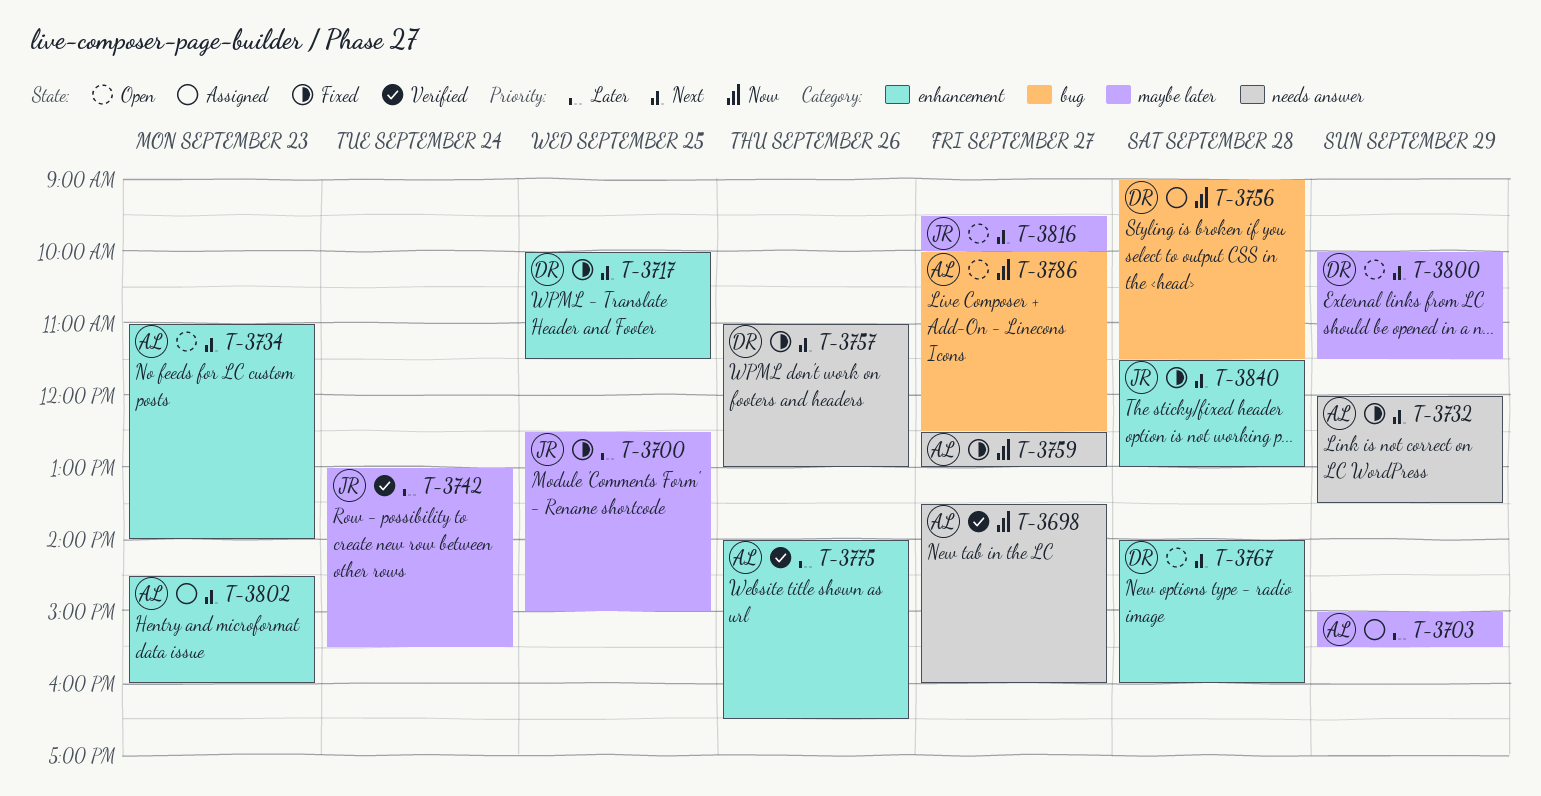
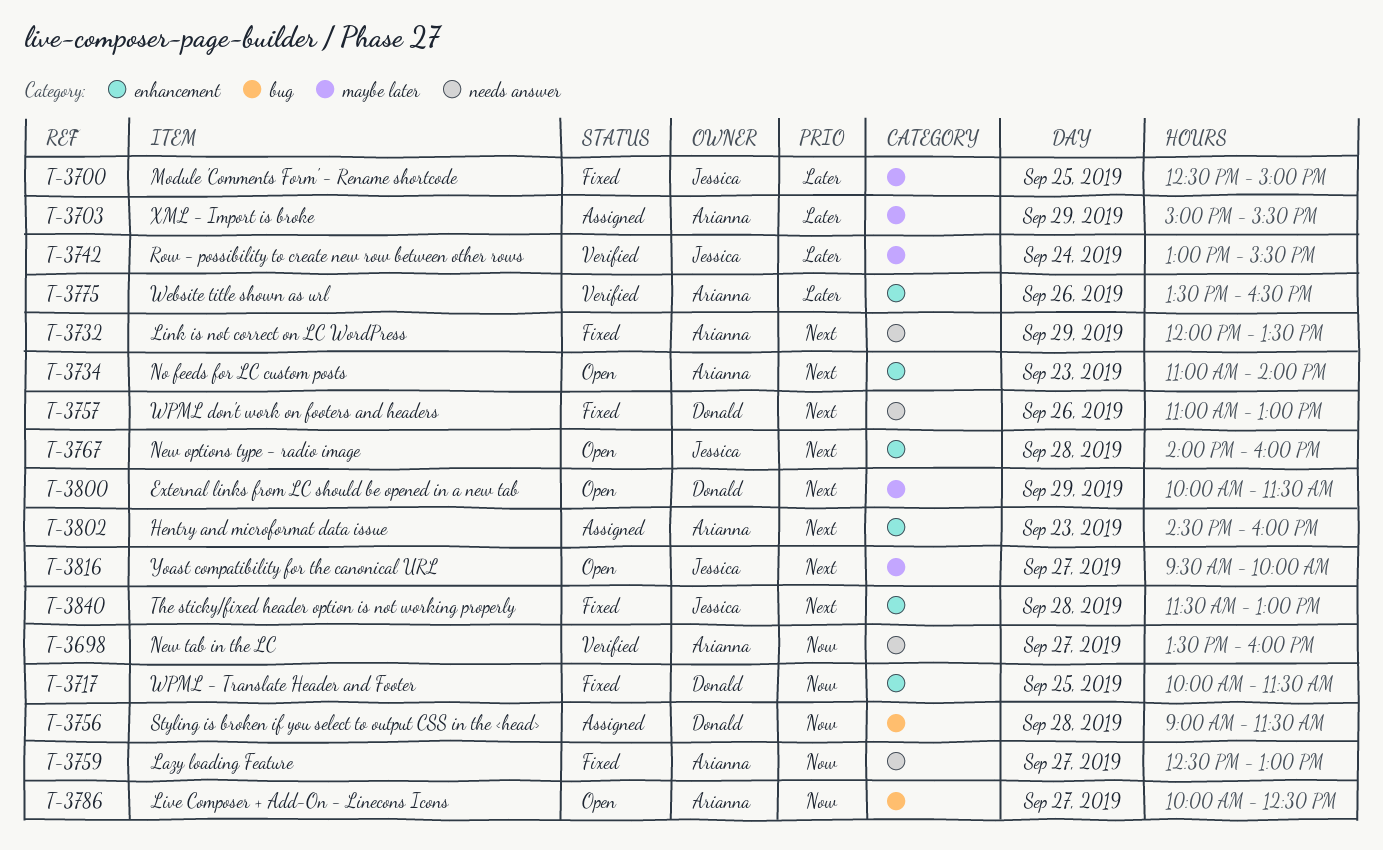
T-3717, priority: Next -> Now
T-3767, owner: Donald -> Jessica
T-3775, begins: 14:00 -> 13:30

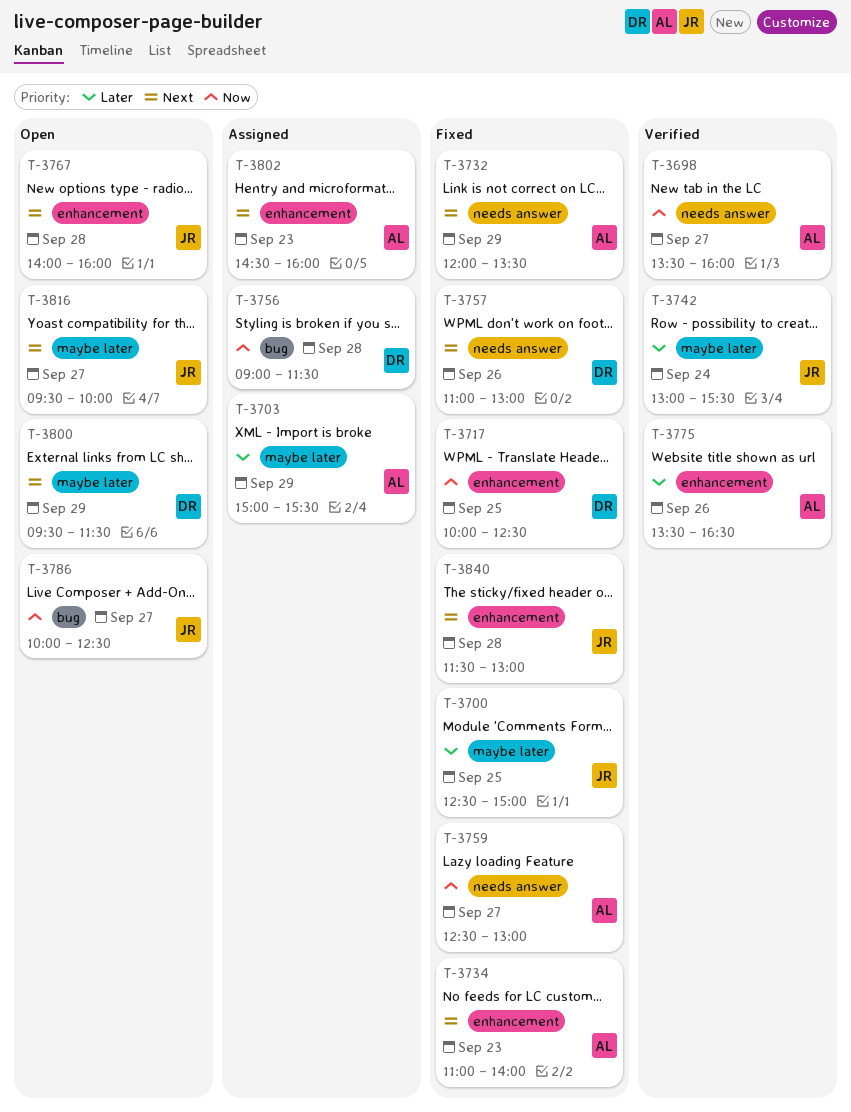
T-3717, ends: 11:30 -> 12:30
T-3734, status: Open -> Fixed
T-3786, owner: Arianna -> Jessica
T-3800, begins: 10:00 -> 09:30

